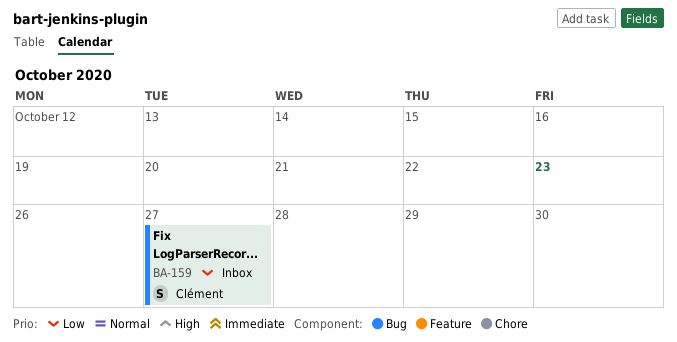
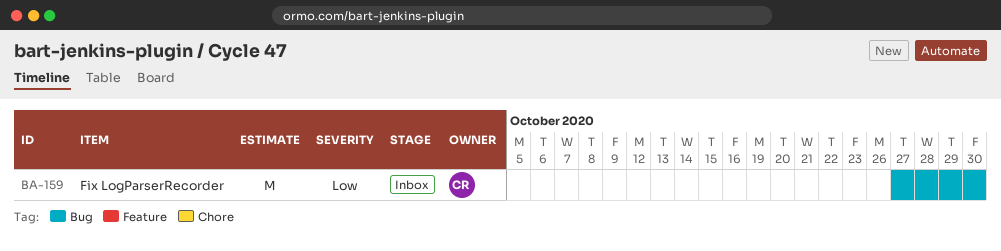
BA-159, estimate: S -> M
BA-159, due: Oct 27 -> Oct 30

